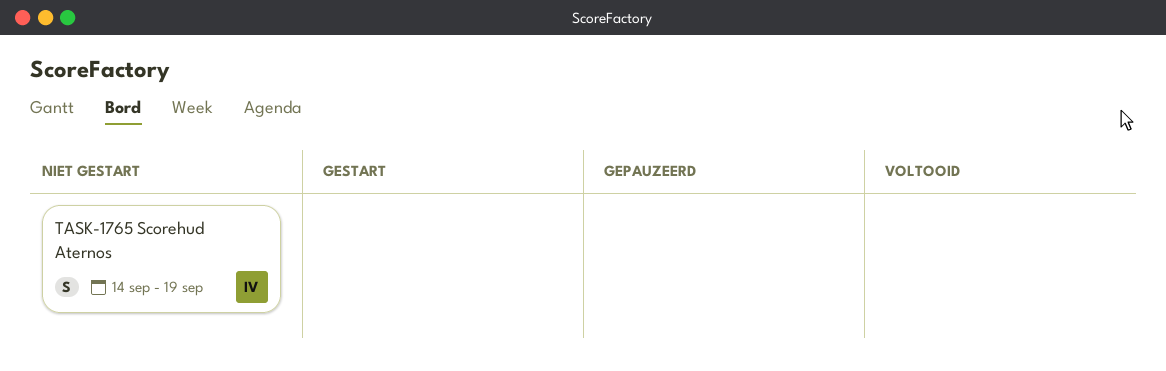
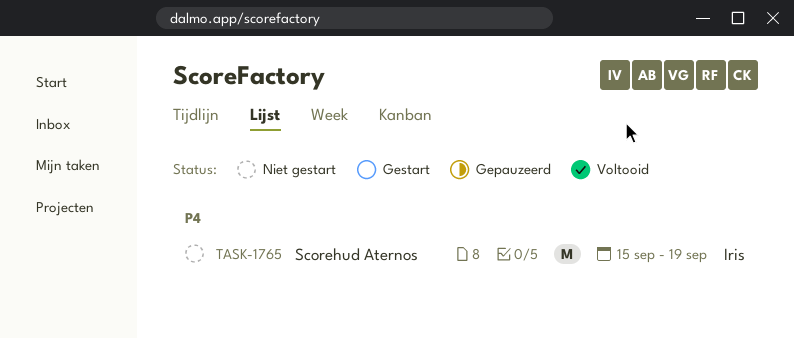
TASK-1765, estimate: S -> M
TASK-1765, start: Sep 14 -> Sep 15

